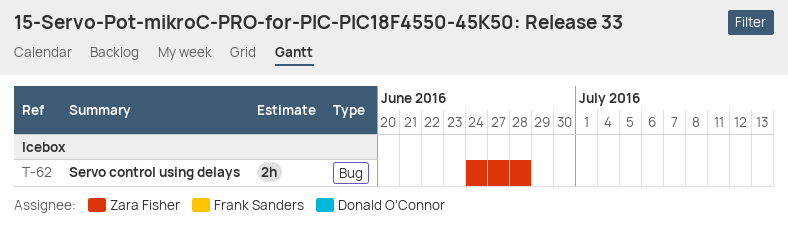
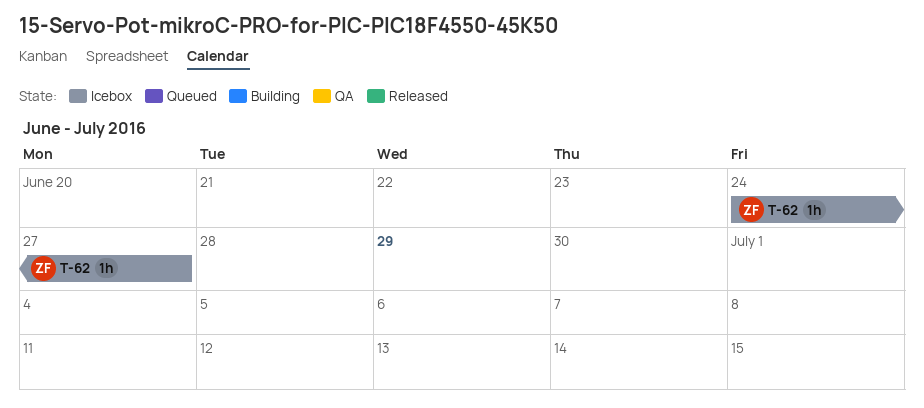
T-62, estimate: 2h -> 1h
T-62, due: Jun 28 -> Jun 27

